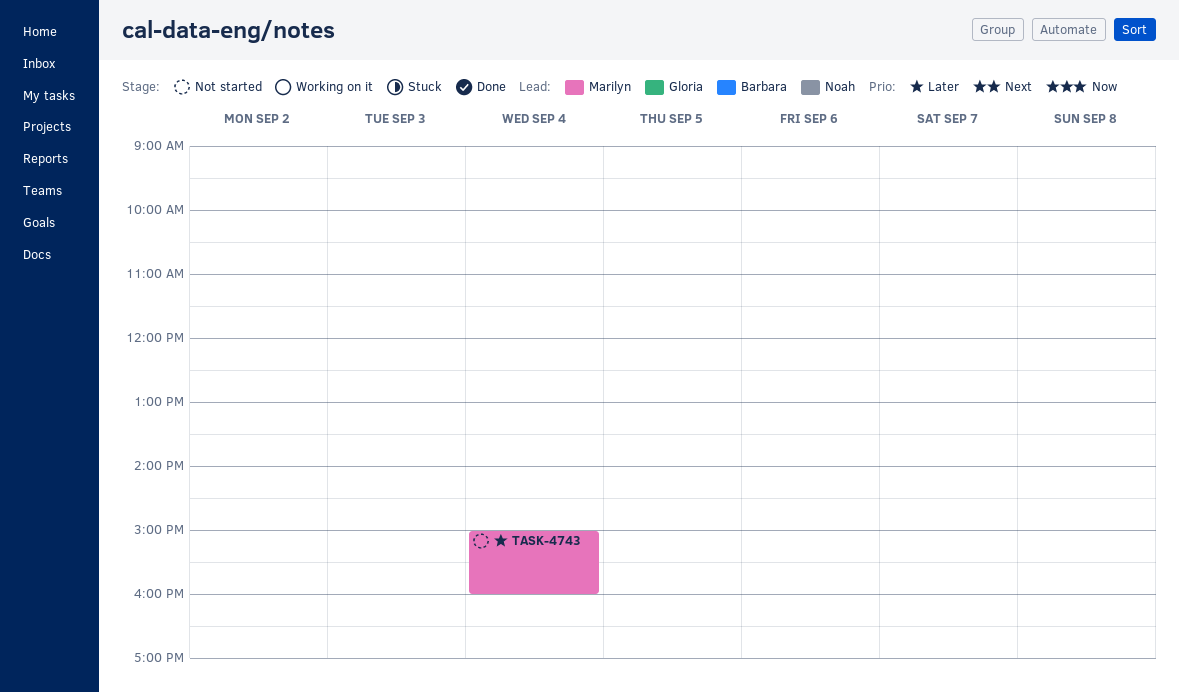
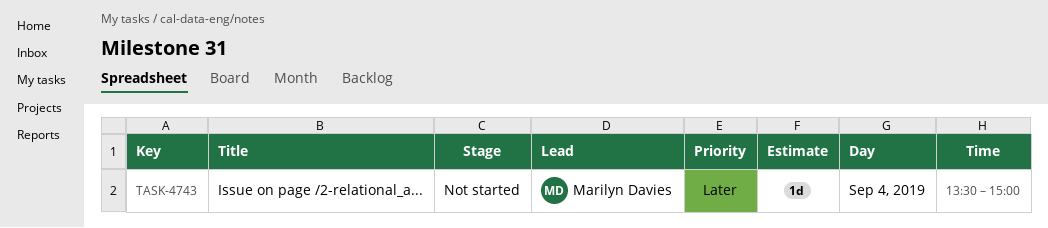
TASK-4743, begins: 15:00 -> 13:30
TASK-4743, ends: 16:00 -> 15:00

